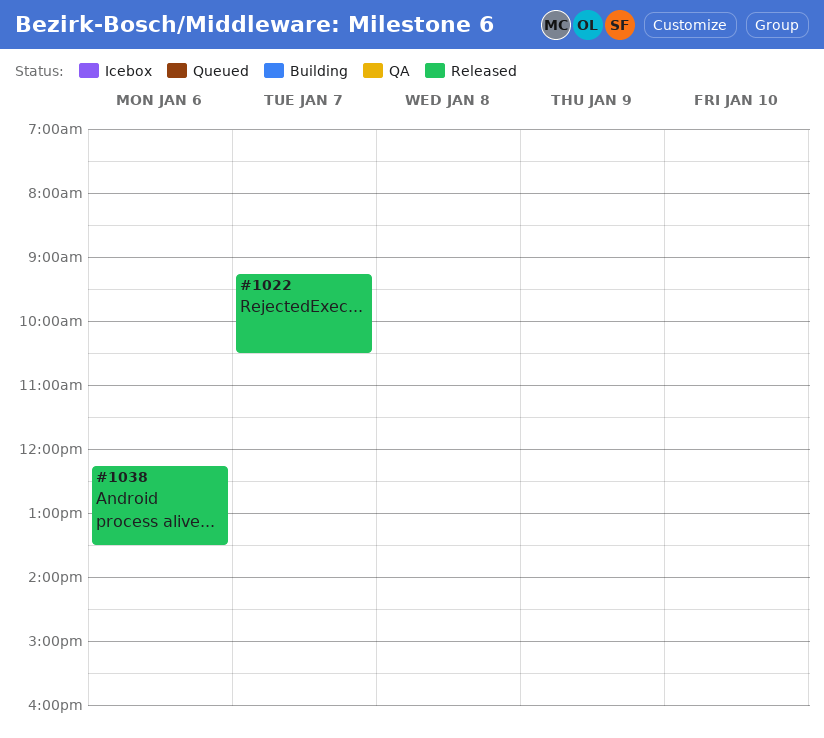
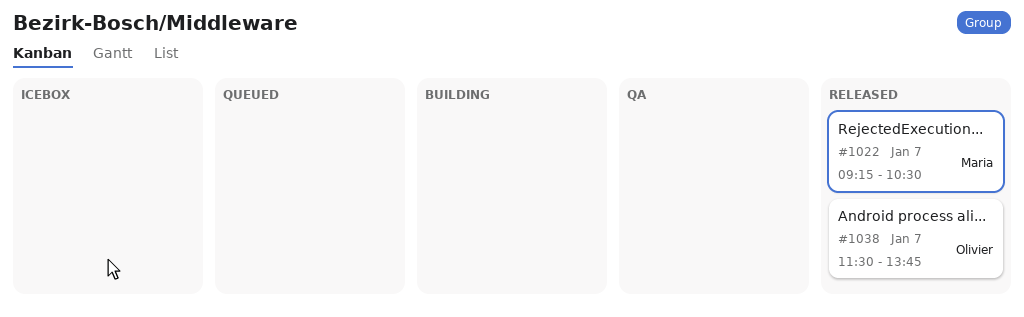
#1038, day: Jan 6 -> Jan 7
#1038, begins: 12:15 -> 11:30
#1038, ends: 13:30 -> 13:45

